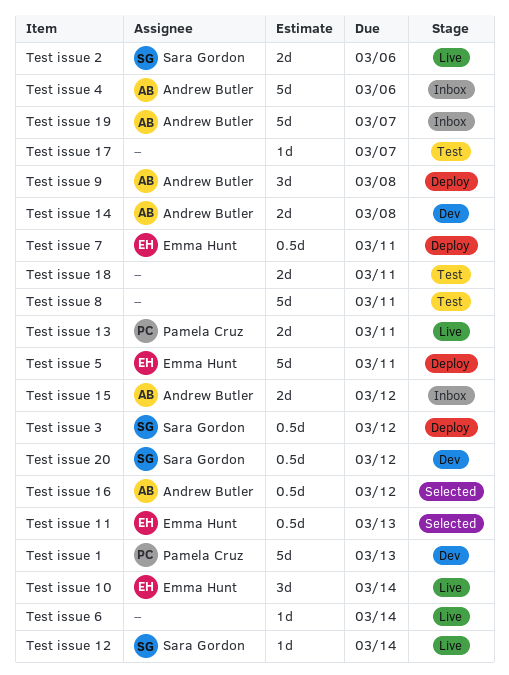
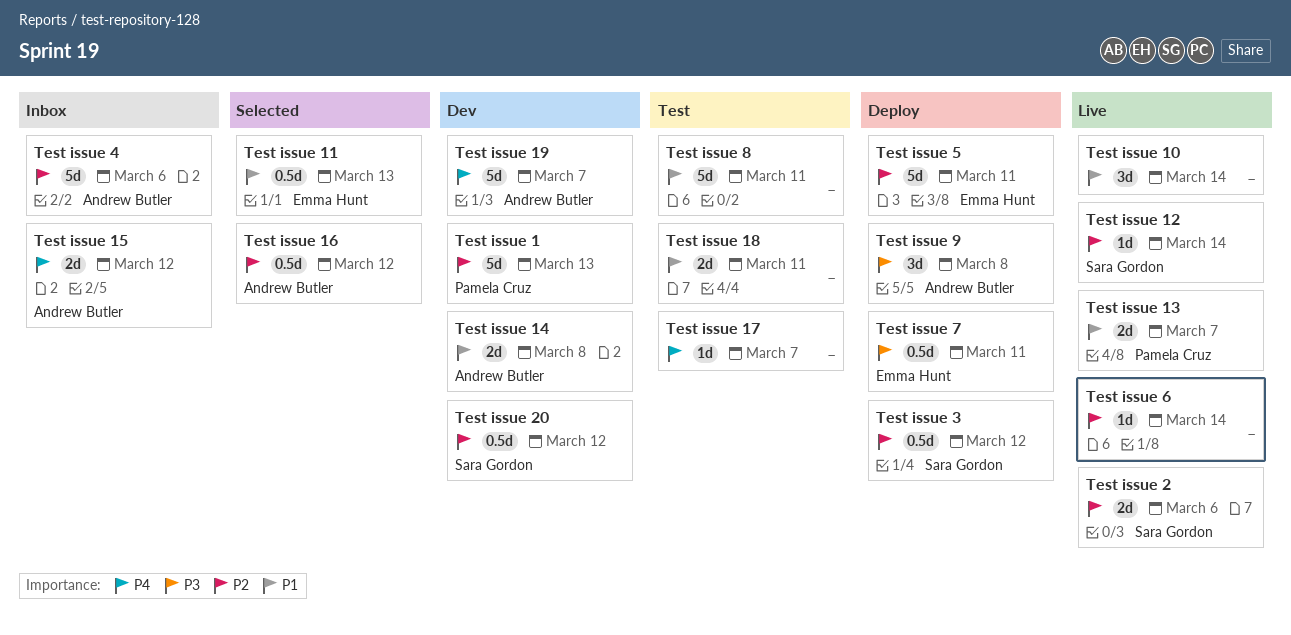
Test issue 10, owner: Emma Hunt -> none
Test issue 13, due: Mar 11 -> Mar 7
Test issue 19, status: Inbox -> Dev

